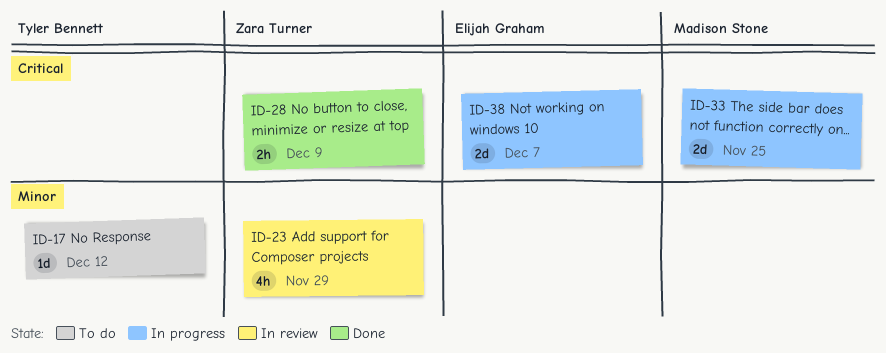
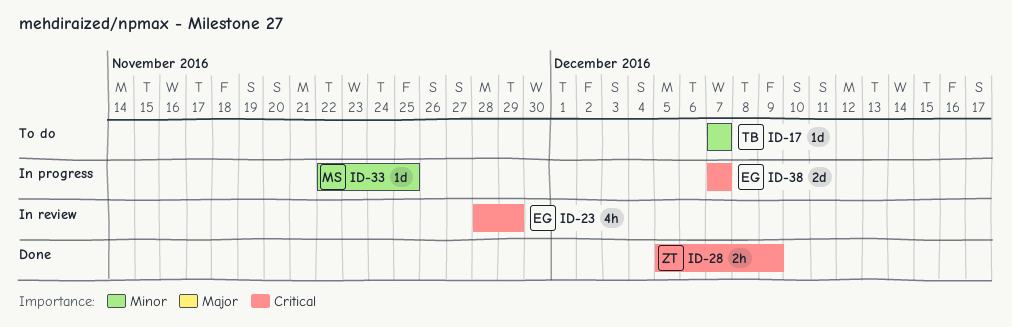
ID-17, due: Dec 12 -> Dec 7
ID-23, owner: Zara Turner -> Elijah Graham
ID-23, priority: Minor -> Critical
ID-33, priority: Critical -> Minor
ID-33, estimate: 2d -> 1d

